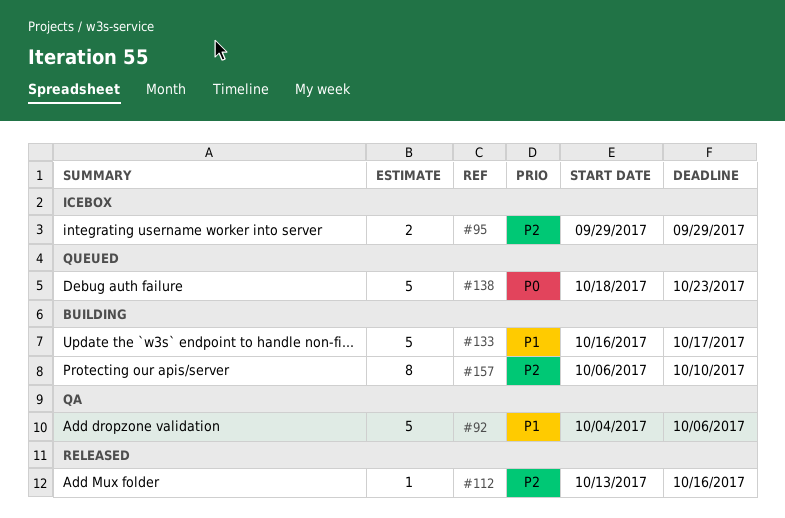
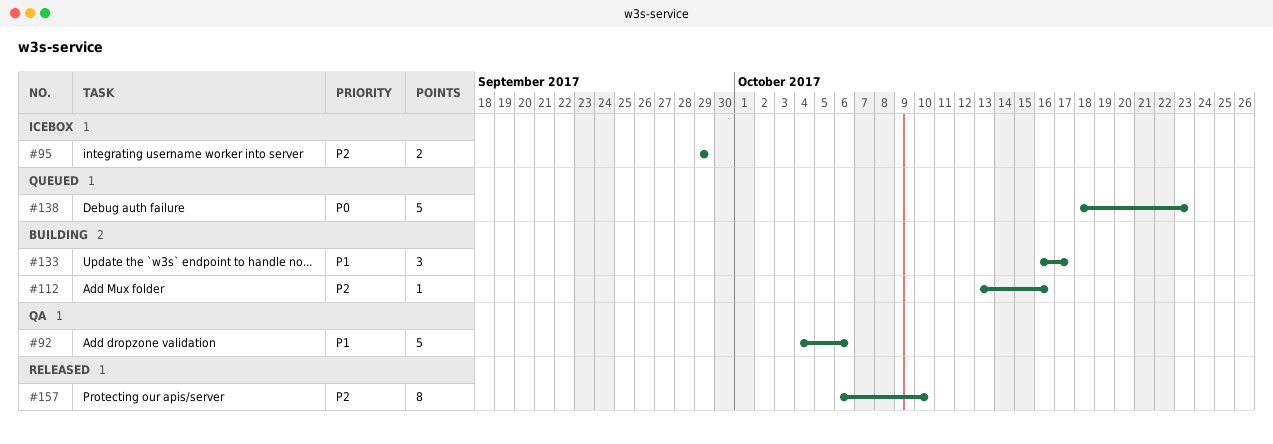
#112, status: Released -> Building
#133, estimate: 5 -> 3
#157, status: Building -> Released

